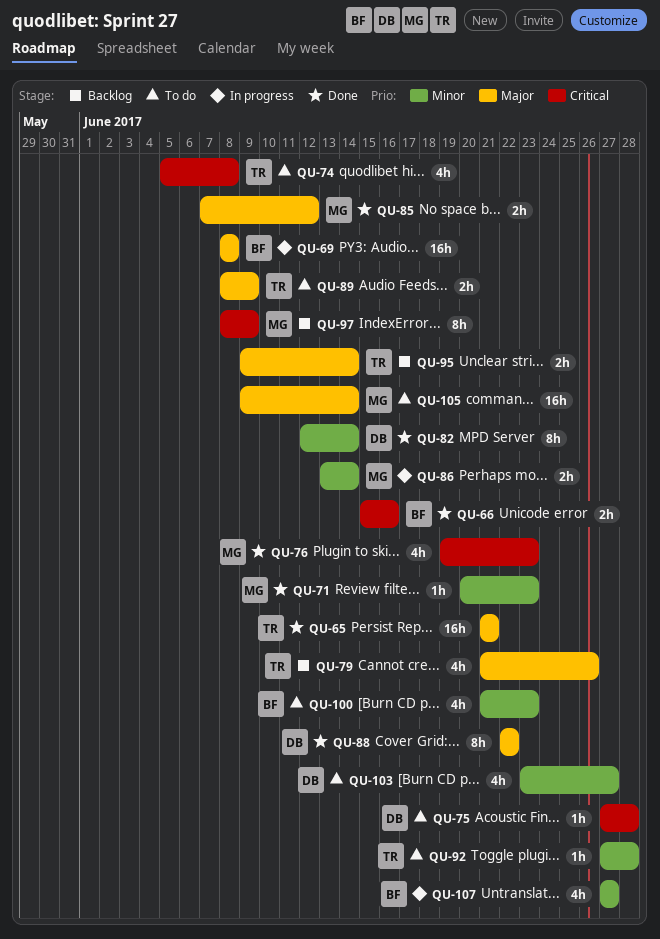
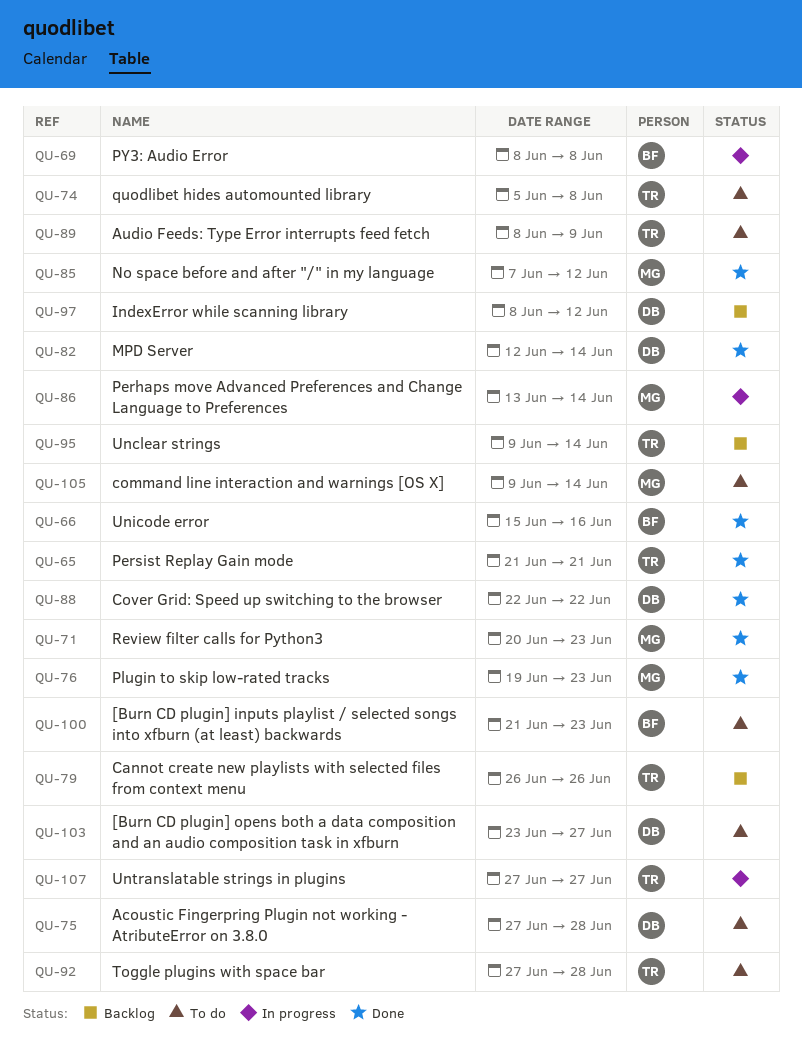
QU-79, start: Jun 21 -> Jun 26
QU-97, owner: MG -> DB
QU-97, due: Jun 9 -> Jun 12
QU-107, owner: BF -> TR

